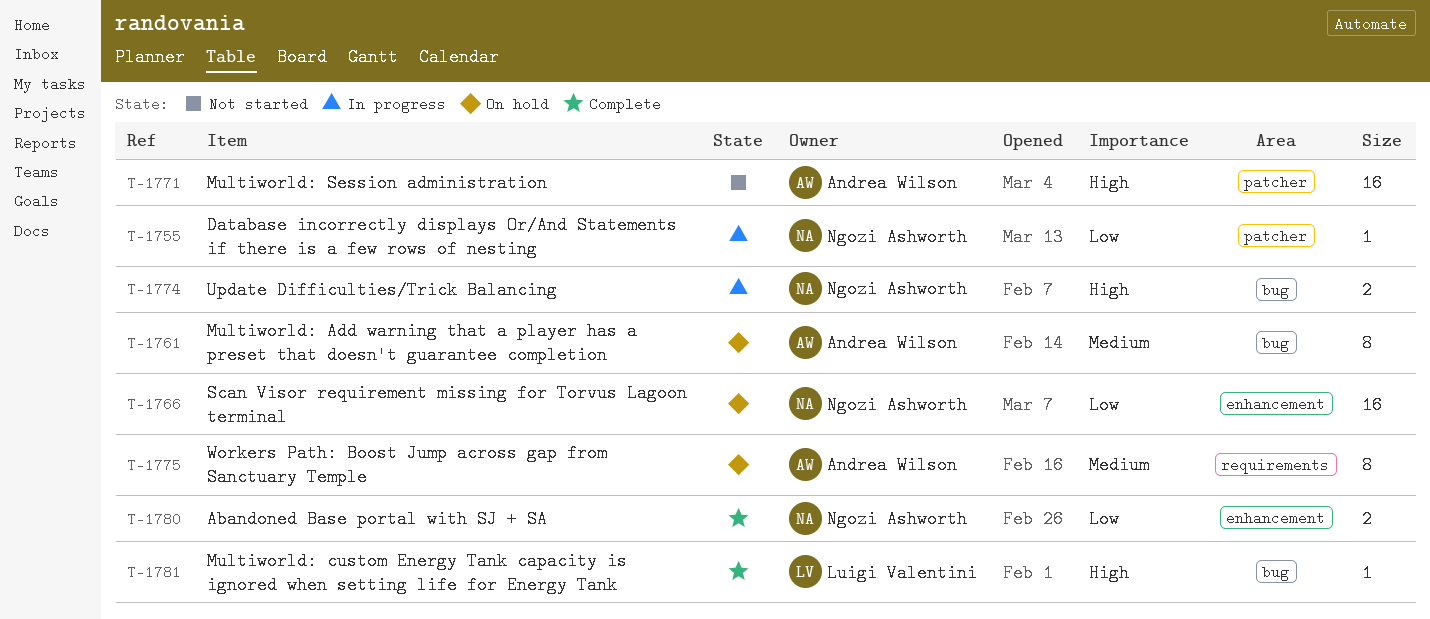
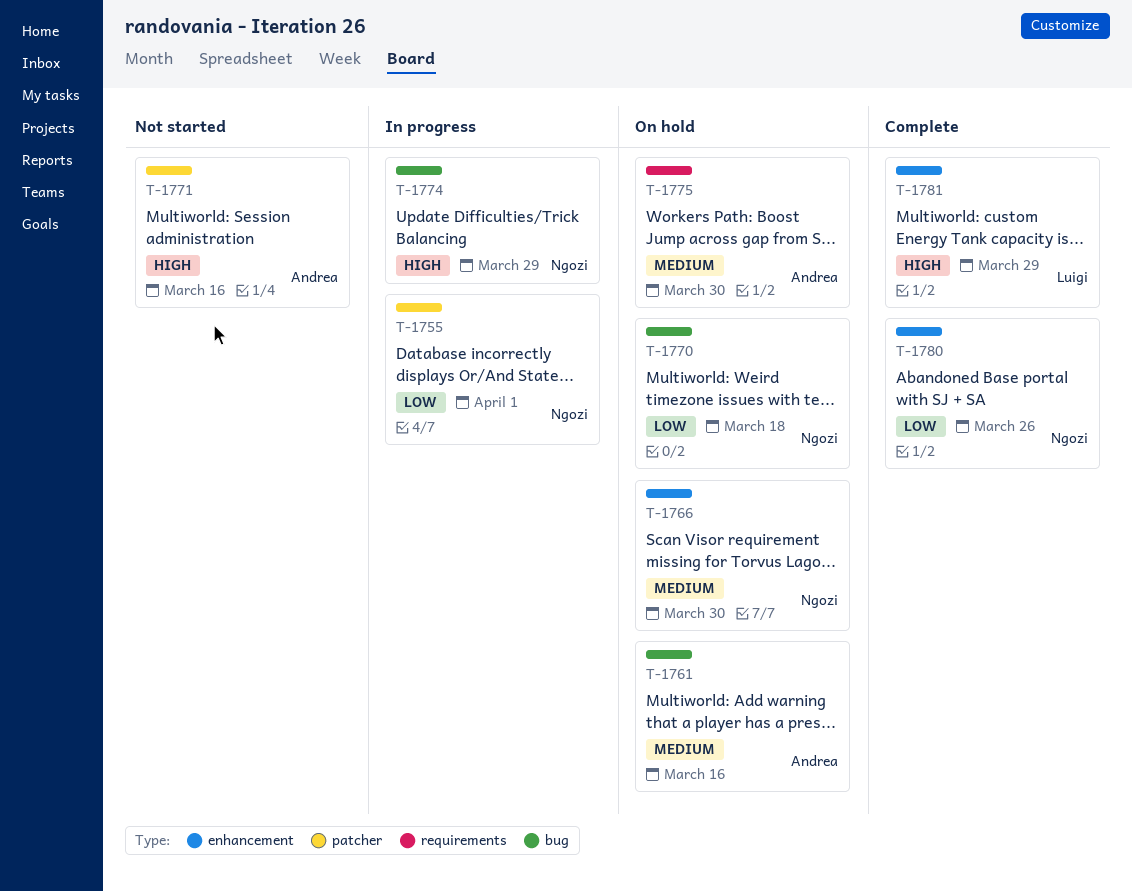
T-1766, priority: Low -> Medium
T-1770: none -> present
T-1781, label: bug -> enhancement

